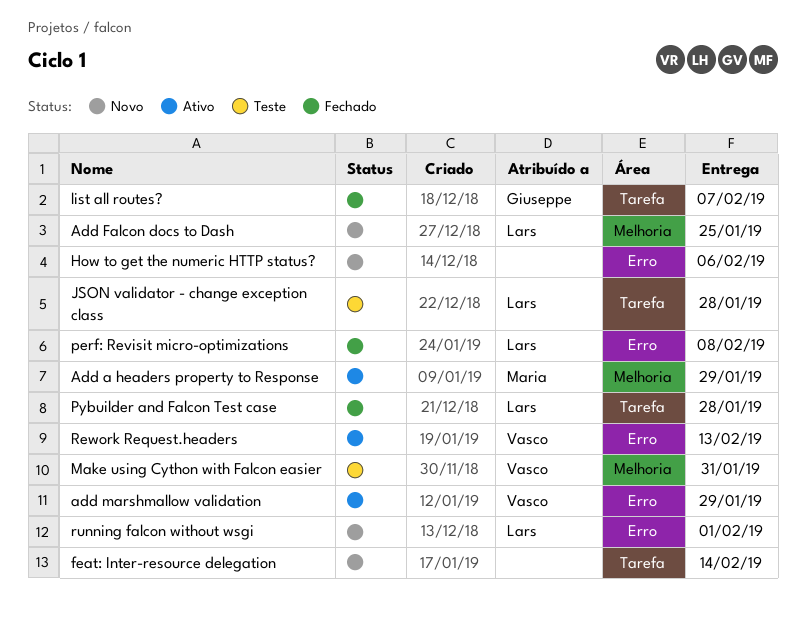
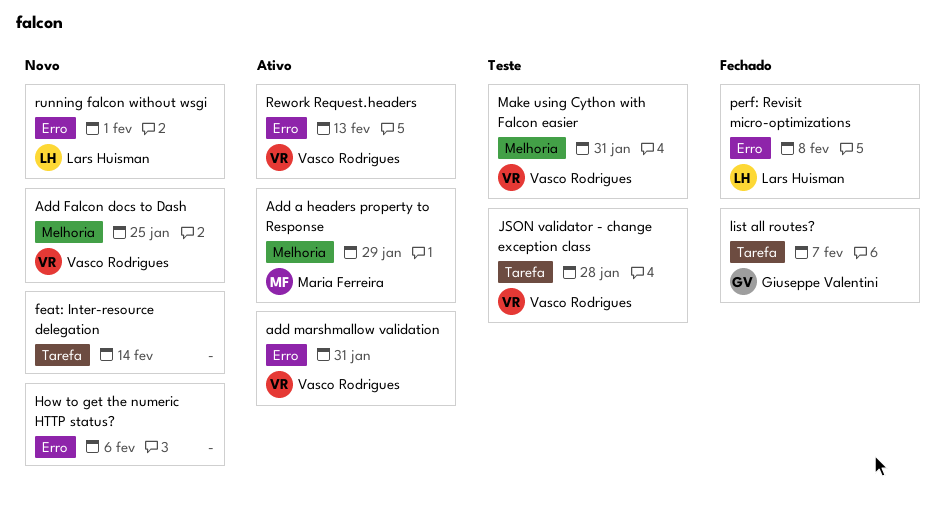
Add Falcon docs to Dash, owner: Lars Huisman -> Vasco Rodrigues
add marshmallow validation, due: Jan 29 -> Jan 31
JSON validator - change exception class, owner: Lars Huisman -> Vasco Rodrigues
Pybuilder and Falcon Test case: present -> none

